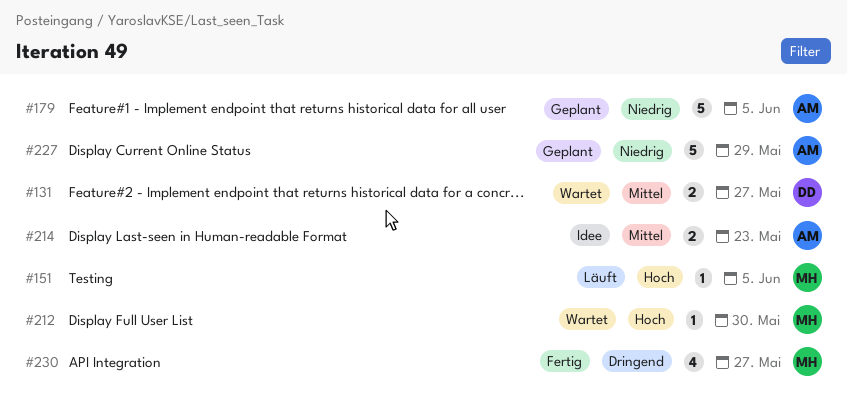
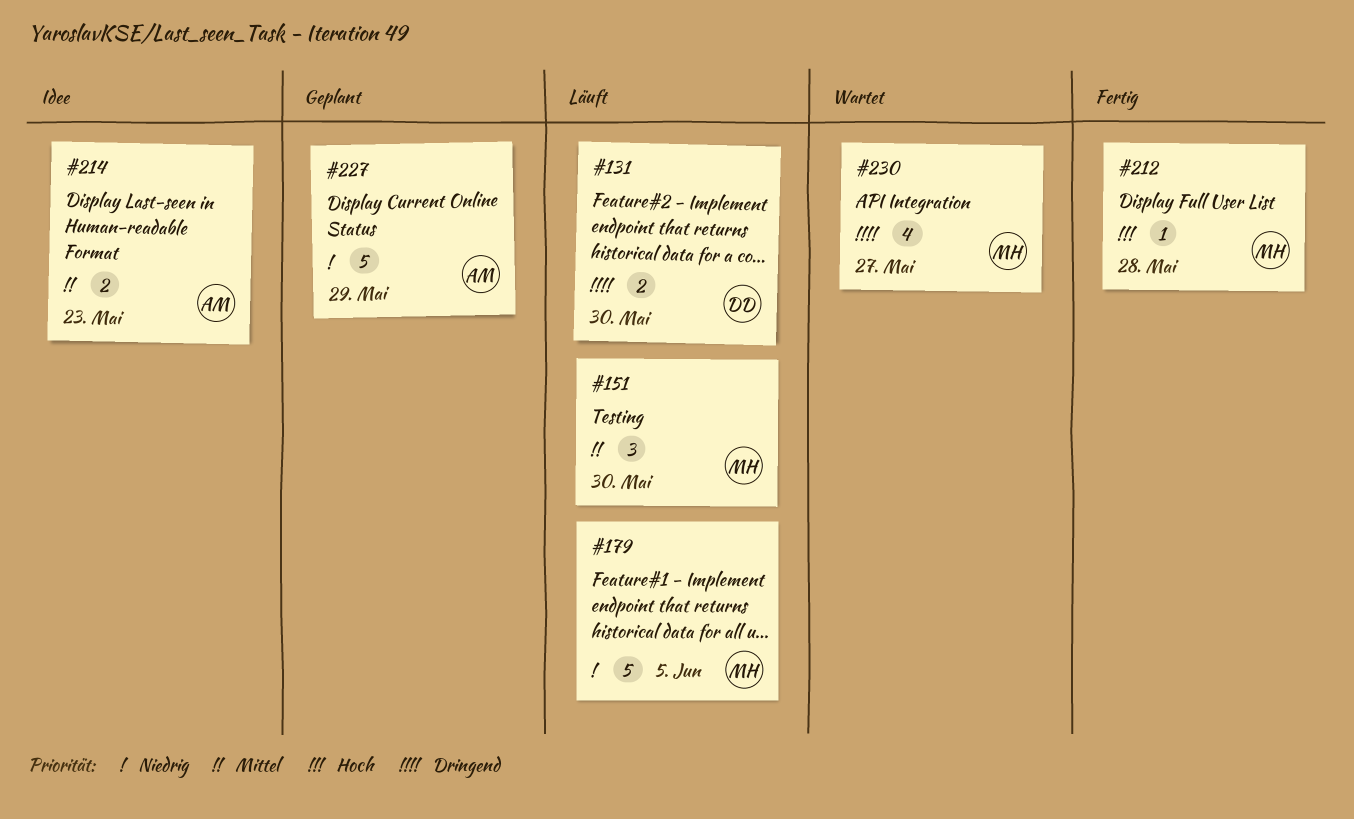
#131, status: Wartet -> Läuft
#131, priority: Mittel -> Dringend
#131, due: May 27 -> May 30
#151, priority: Hoch -> Mittel
#151, estimate: 1 -> 3
#151, due: Jun 5 -> May 30
#179, status: Geplant -> Läuft
#179, owner: AM -> MH
#212, status: Wartet -> Fertig
#212, due: May 30 -> May 28
#230, status: Fertig -> Wartet

